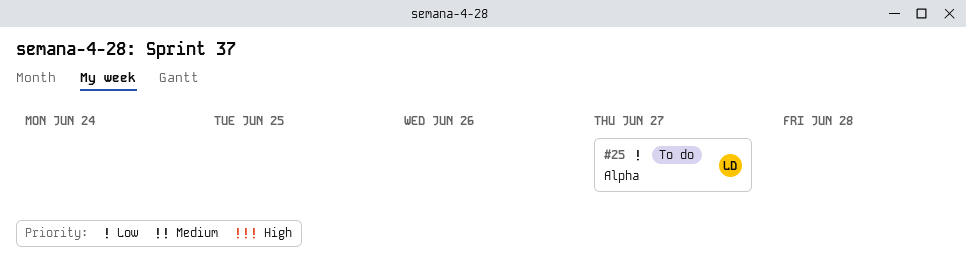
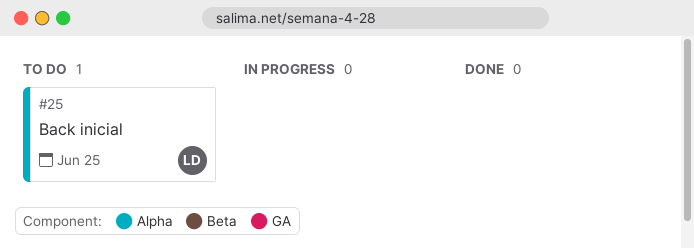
#25, due: Jun 27 -> Jun 25

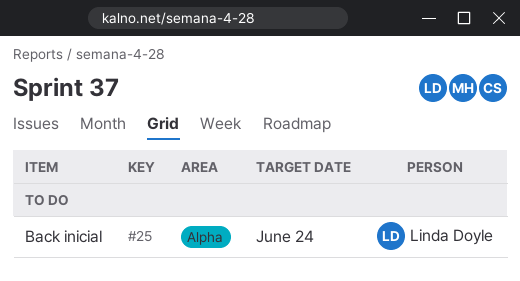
#25, due: Jun 25 -> Jun 24

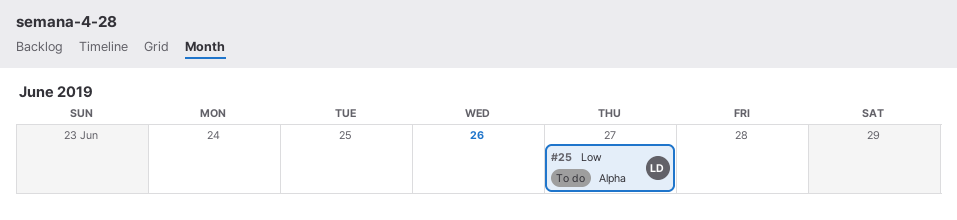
#25, due: Jun 24 -> Jun 27

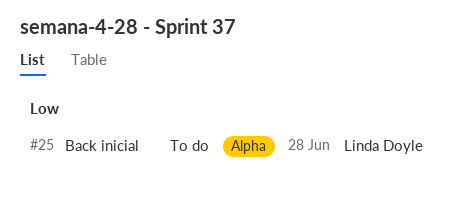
#25, due: Jun 27 -> Jun 28

